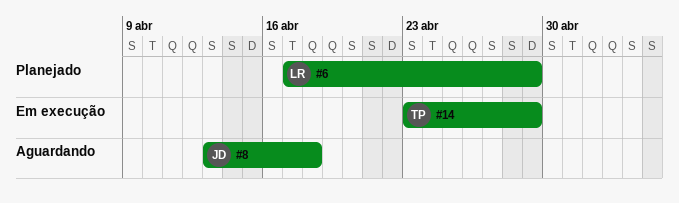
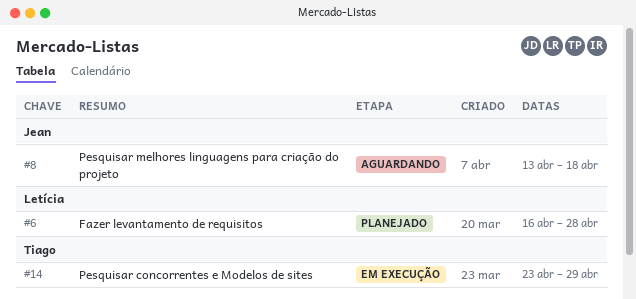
#6, start: Apr 17 -> Apr 16
#6, due: Apr 29 -> Apr 28

